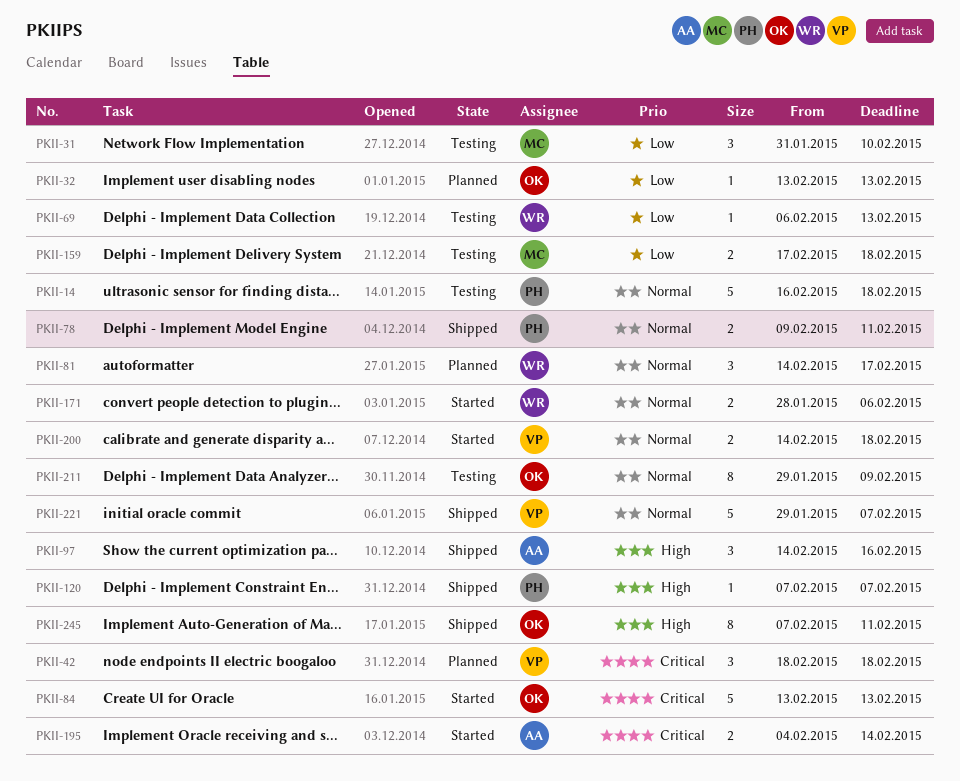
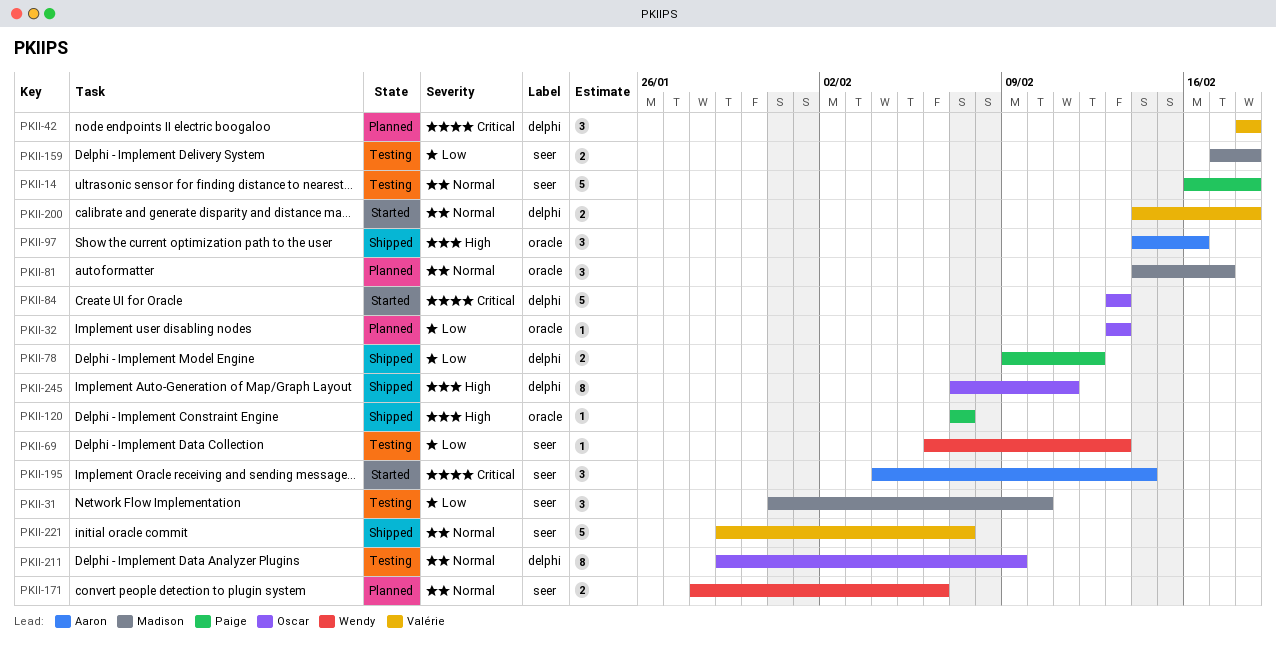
PKII-78, priority: Normal -> Low
PKII-78, due: Feb 11 -> Feb 12
PKII-81, owner: Wendy -> Madison
PKII-171, status: Started -> Planned
PKII-195, estimate: 2 -> 3

